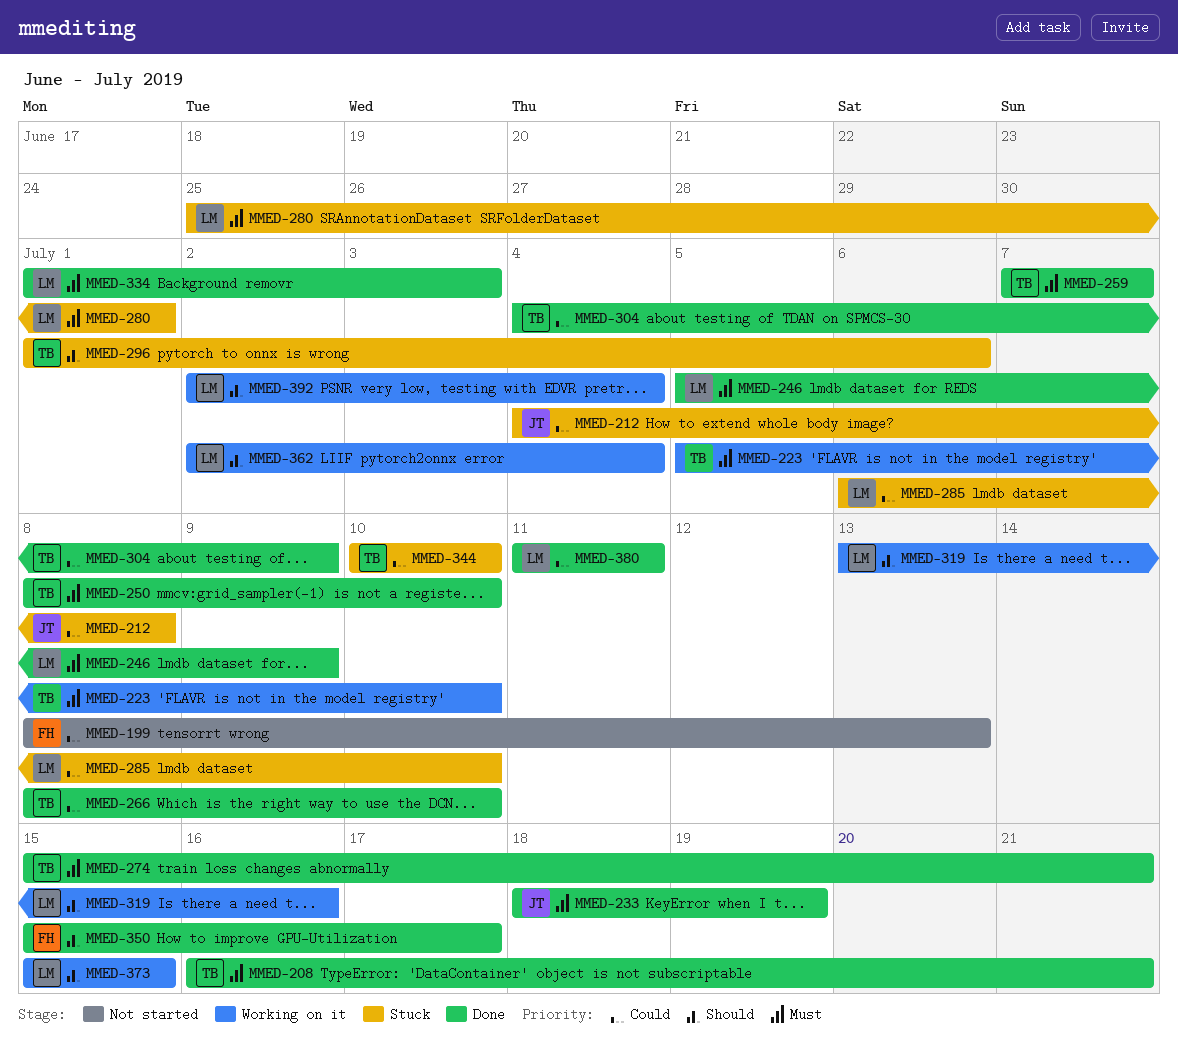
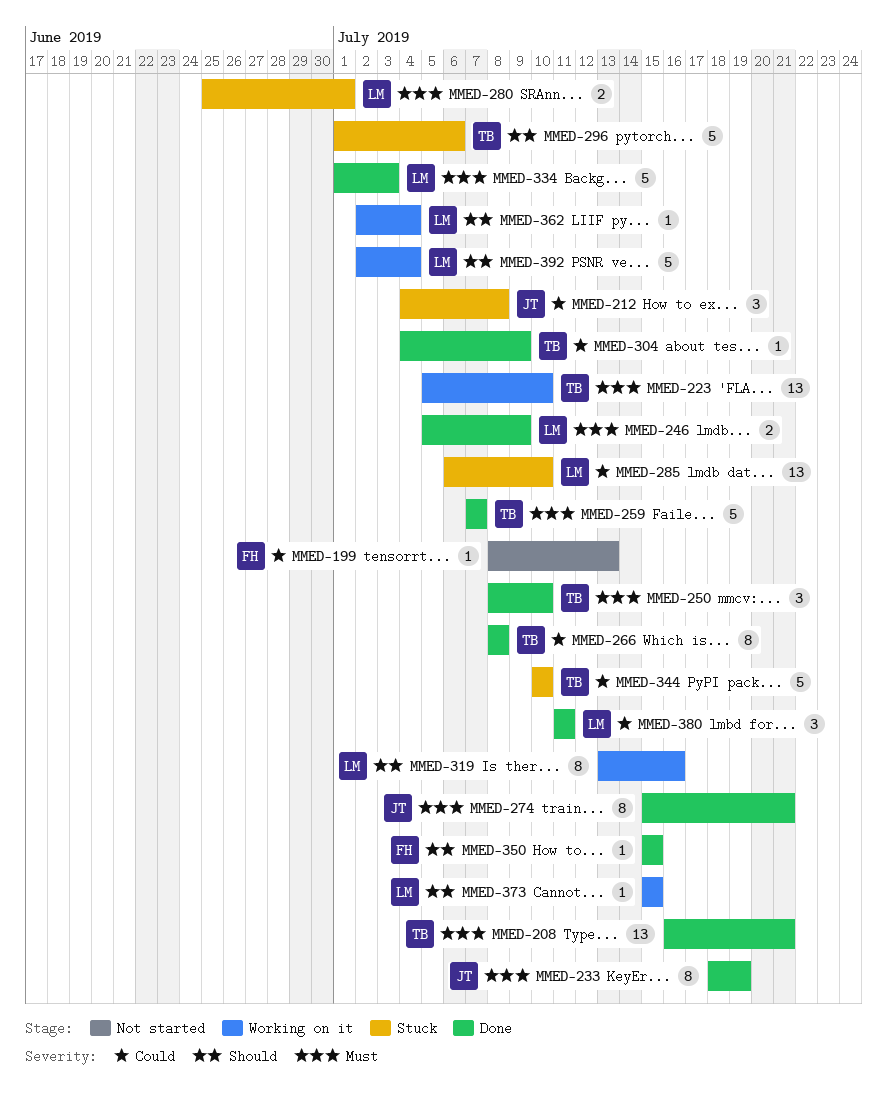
MMED-266, due: Jul 10 -> Jul 8
MMED-274, owner: TB -> JT
MMED-350, due: Jul 17 -> Jul 15

